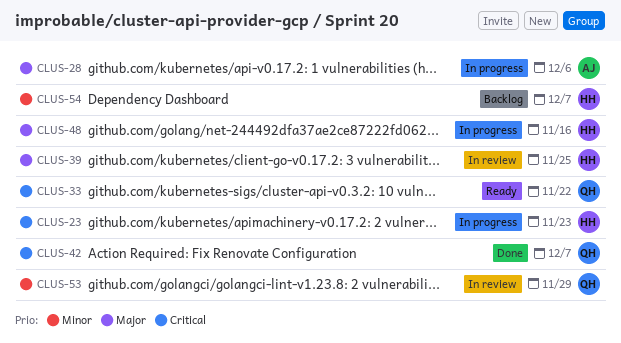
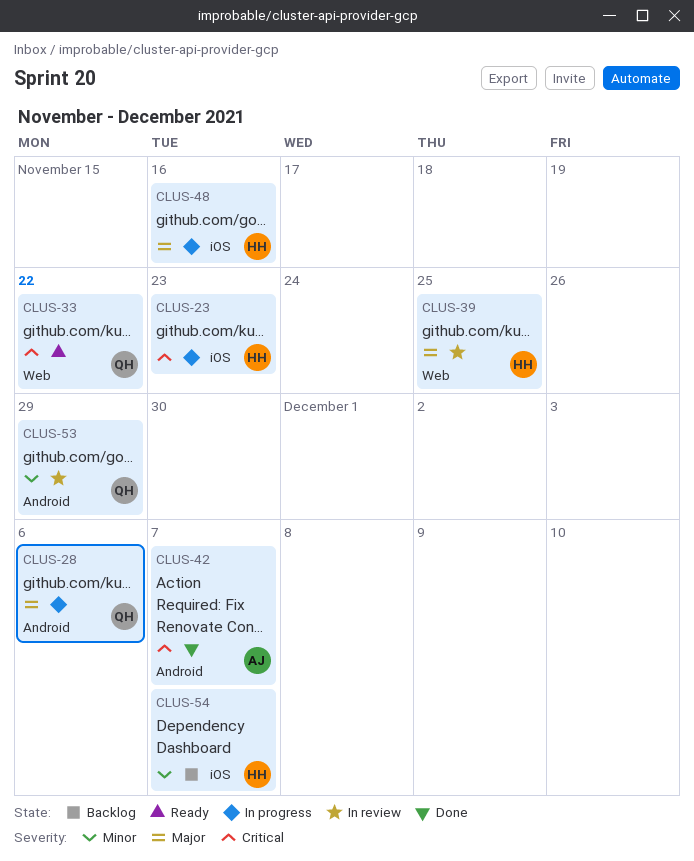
CLUS-28, owner: AJ -> QH
CLUS-42, owner: QH -> AJ

